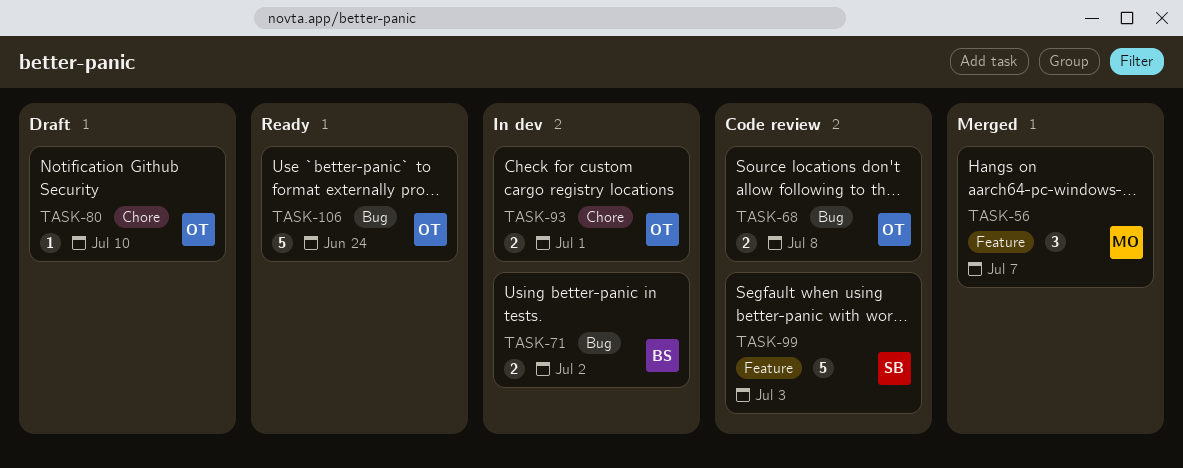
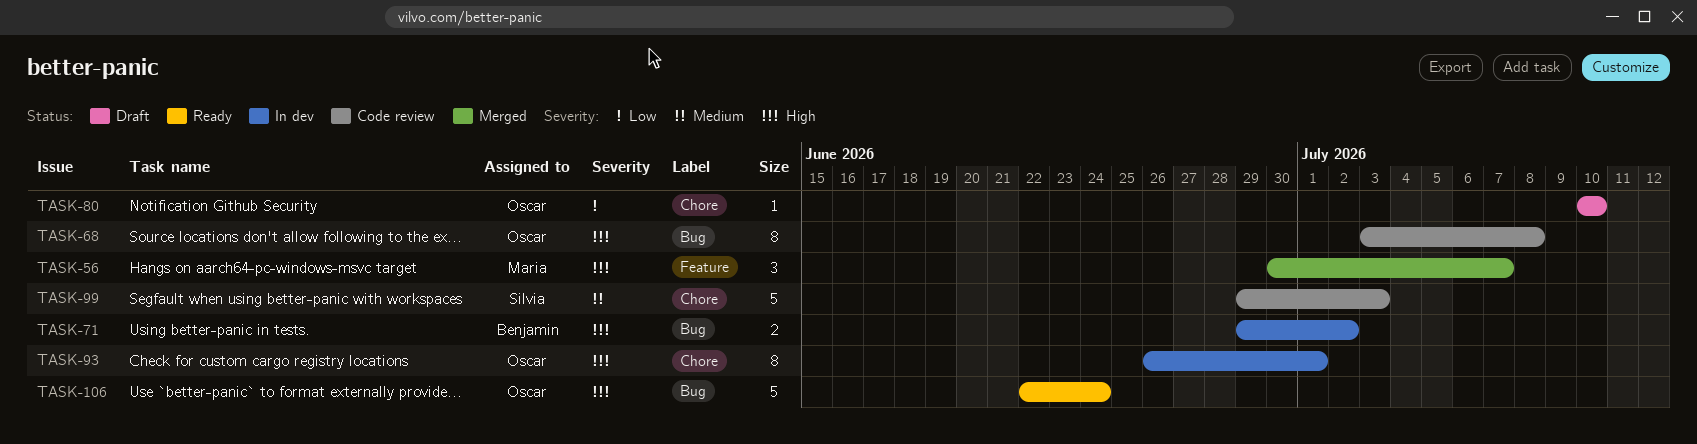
TASK-68, estimate: 2 -> 8
TASK-93, estimate: 2 -> 8
TASK-99, label: Feature -> Chore

